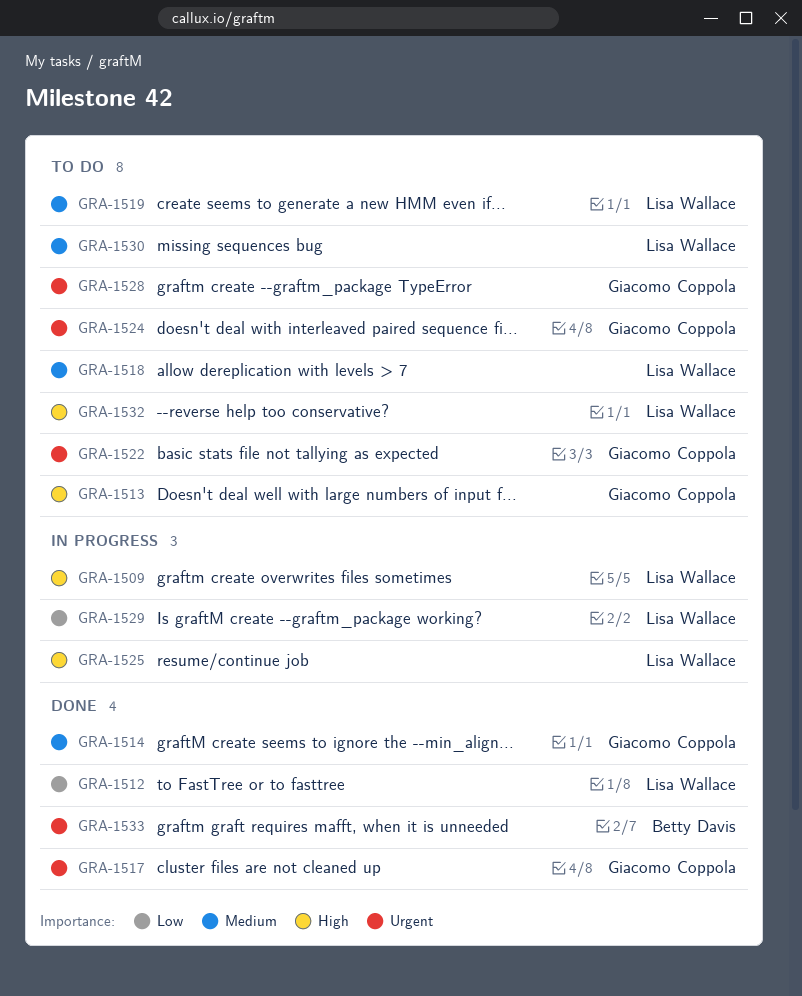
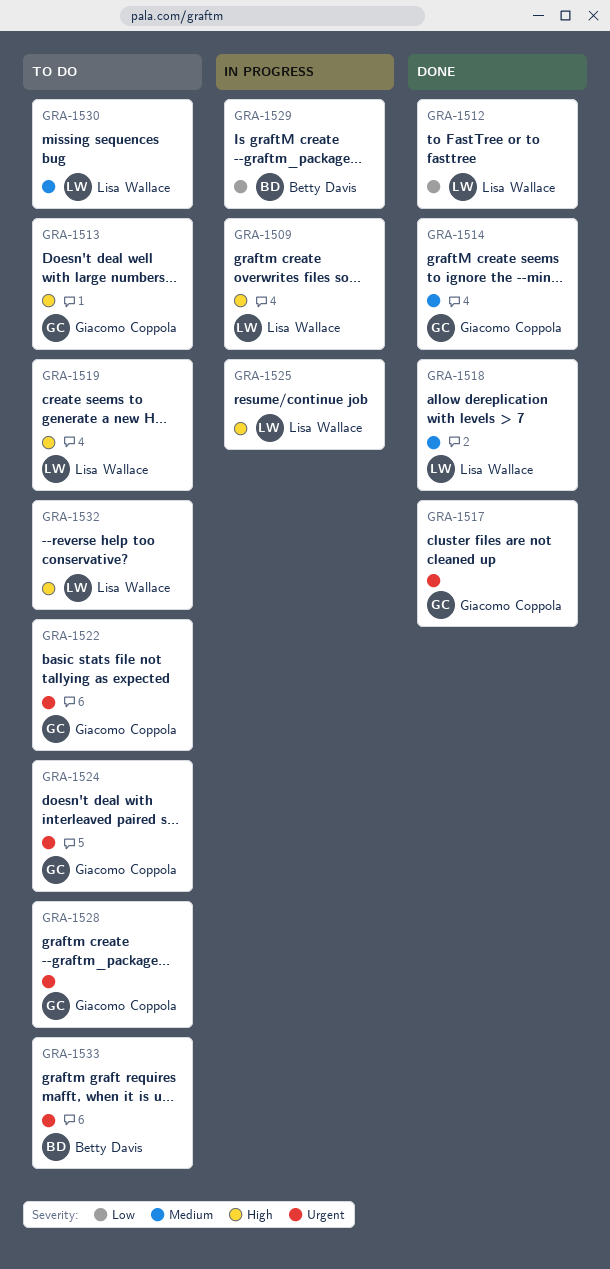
GRA-1518, status: To do -> Done
GRA-1519, priority: Medium -> High
GRA-1529, owner: Lisa Wallace -> Betty Davis
GRA-1533, status: Done -> To do

